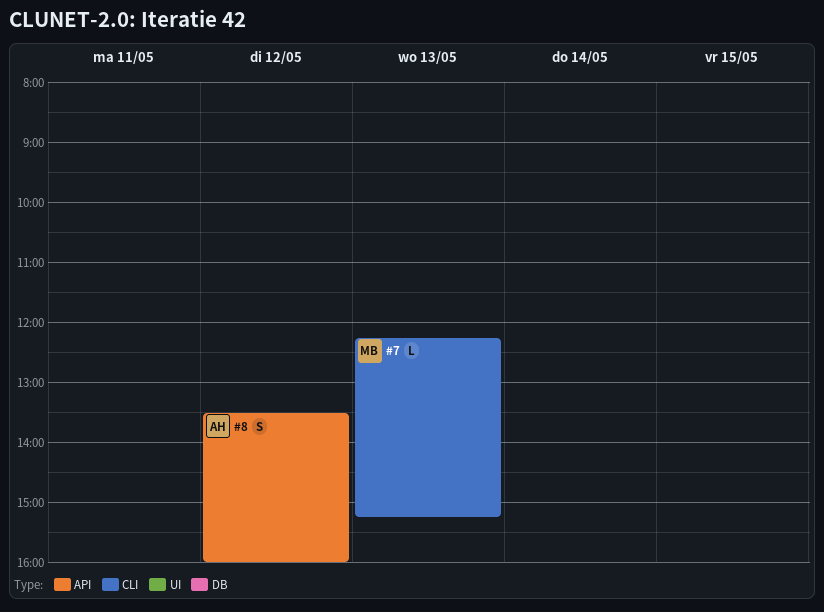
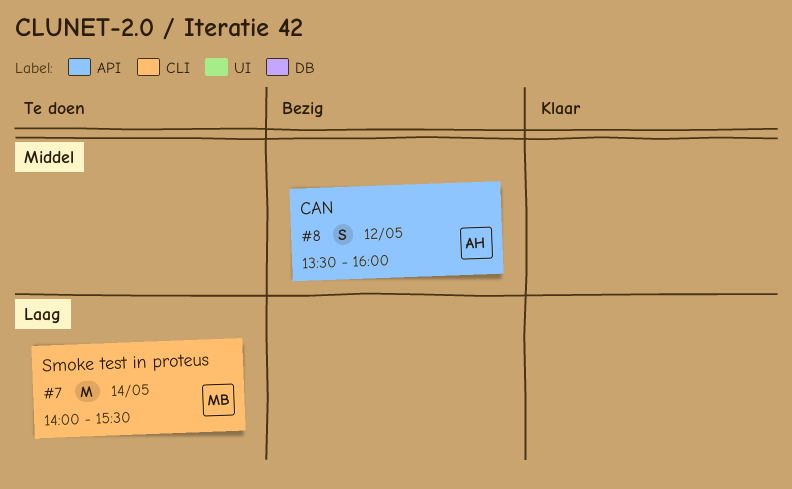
#7, estimate: L -> M
#7, day: May 13 -> May 14
#7, begins: 12:15 -> 14:00
#7, ends: 15:15 -> 15:30

